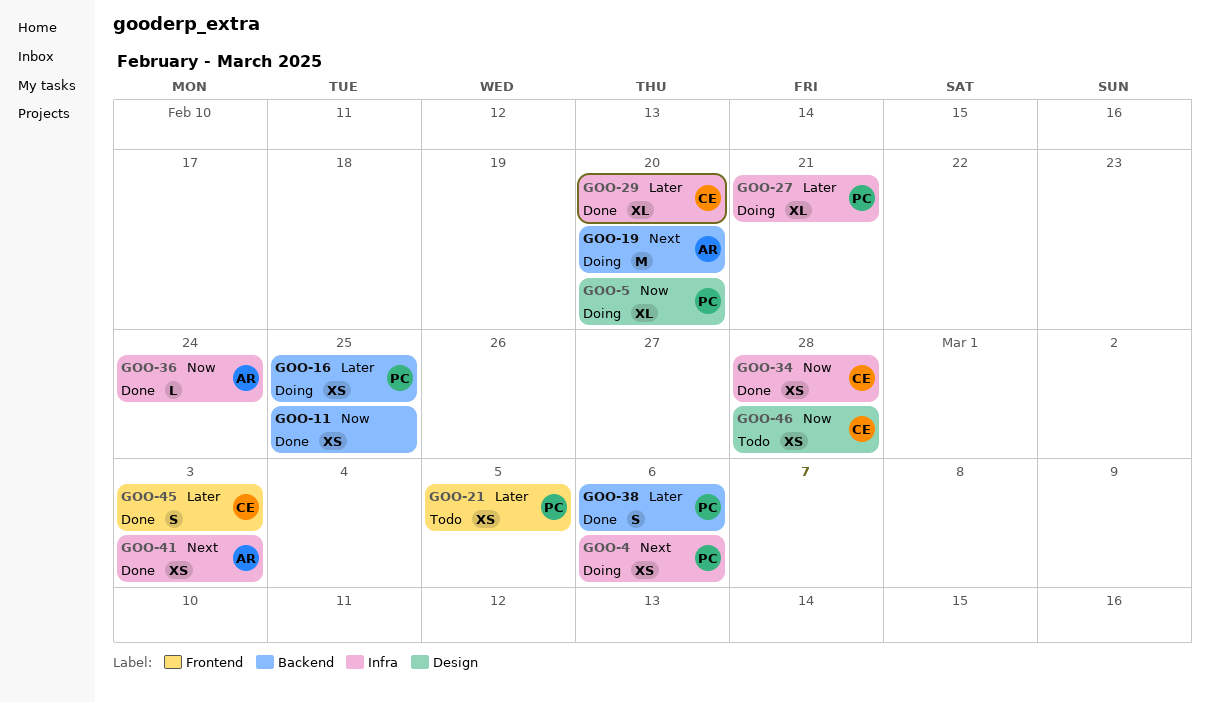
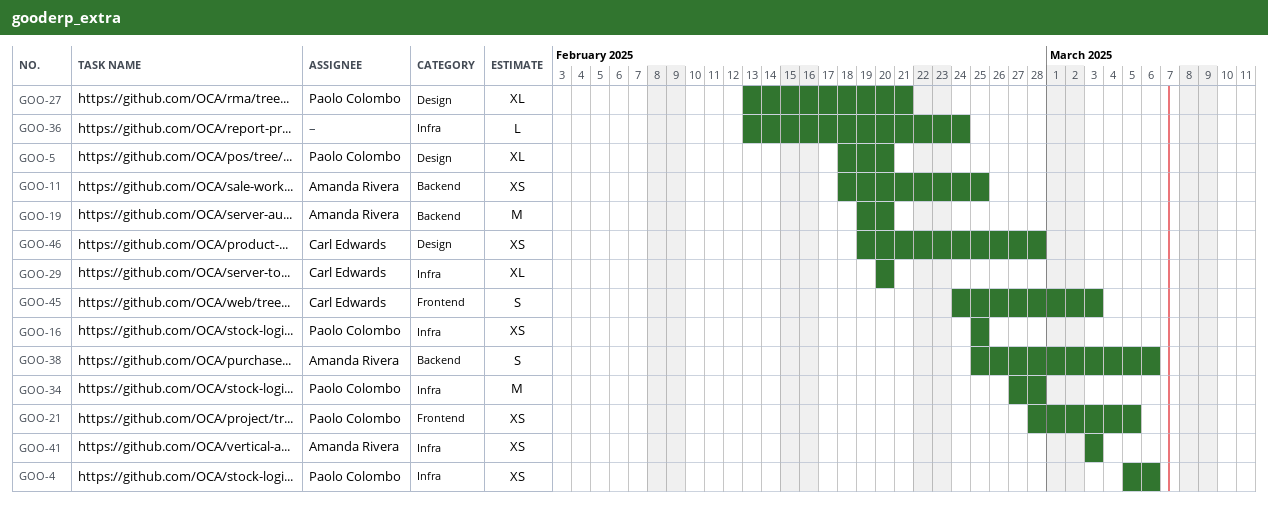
GOO-11, owner: none -> Amanda Rivera
GOO-16, label: Backend -> Infra
GOO-27, label: Infra -> Design
GOO-34, owner: Carl Edwards -> Paolo Colombo
GOO-34, estimate: XS -> M
GOO-36, owner: Amanda Rivera -> none
GOO-38, owner: Paolo Colombo -> Amanda Rivera

